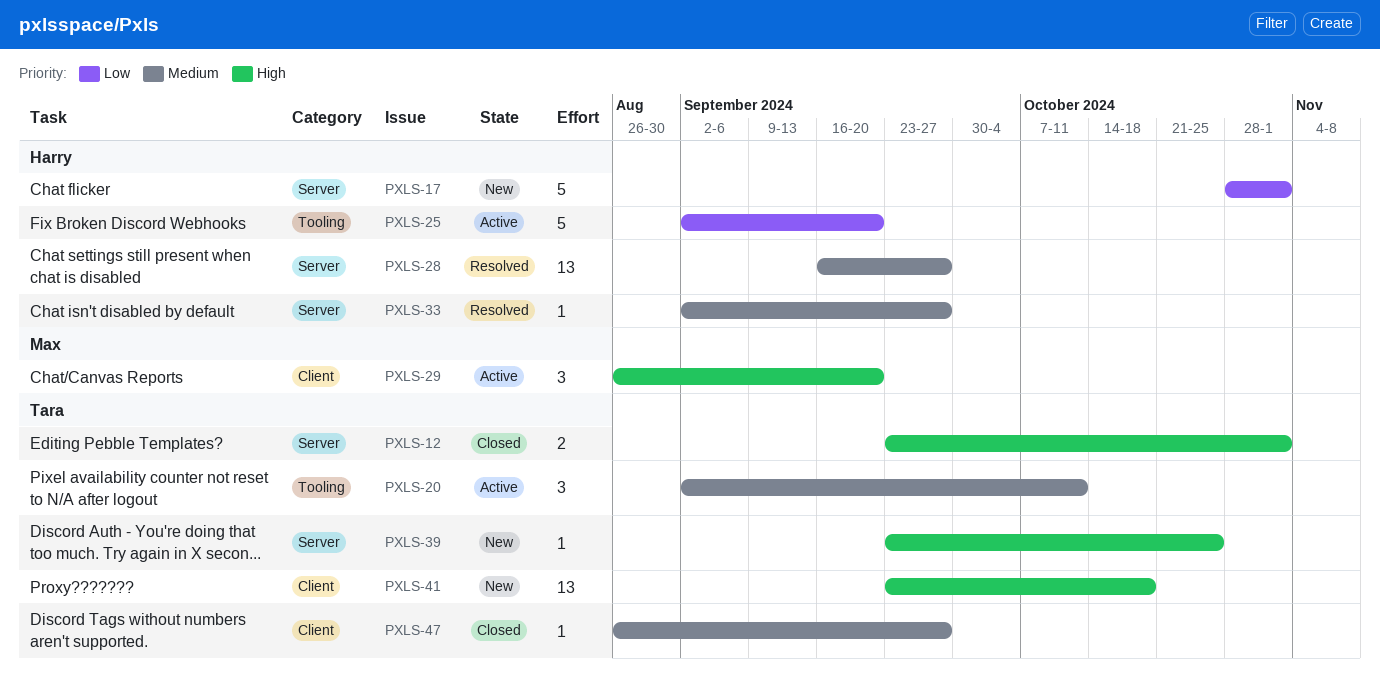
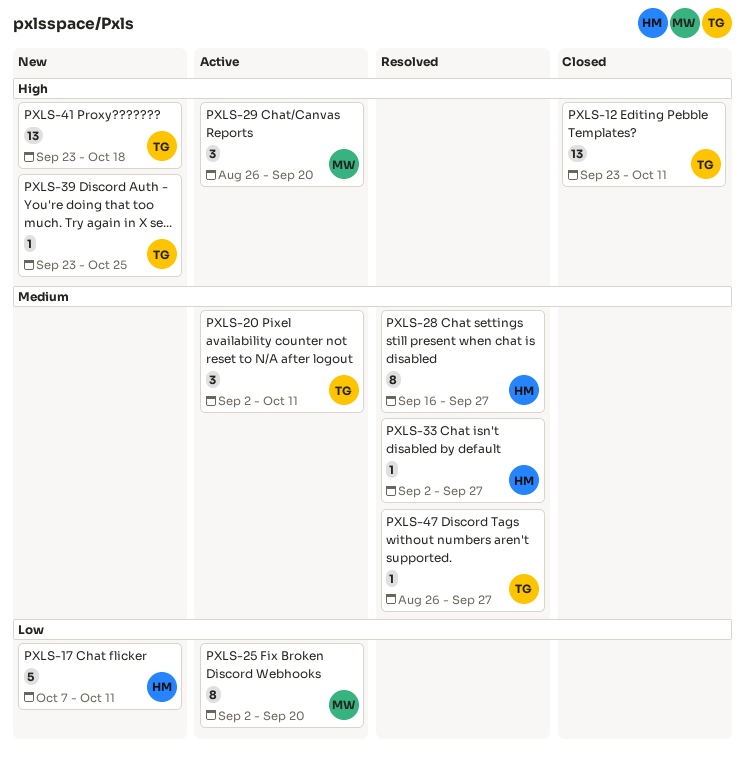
PXLS-12, estimate: 2 -> 13
PXLS-12, due: Nov 1 -> Oct 11
PXLS-17, start: Oct 28 -> Oct 7
PXLS-17, due: Nov 1 -> Oct 11
PXLS-25, owner: Harry -> Max
PXLS-25, estimate: 5 -> 8
PXLS-28, estimate: 13 -> 8
PXLS-47, status: Closed -> Resolved

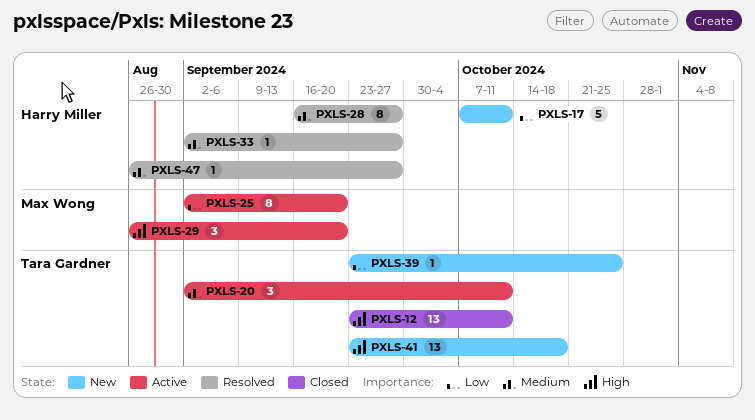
PXLS-39, priority: High -> Low
PXLS-47, owner: Tara Gardner -> Harry Miller

